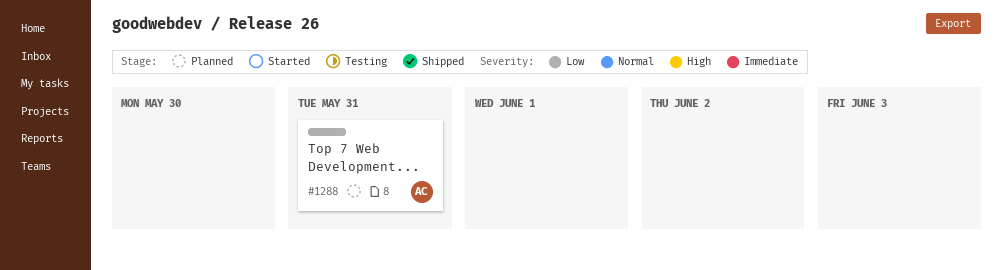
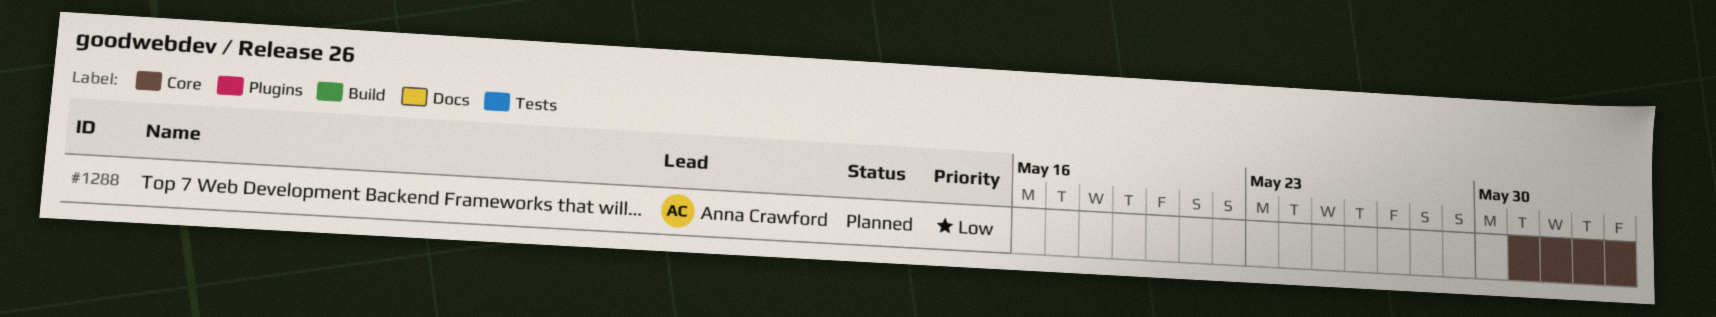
#1288, due: May 31 -> Jun 3

